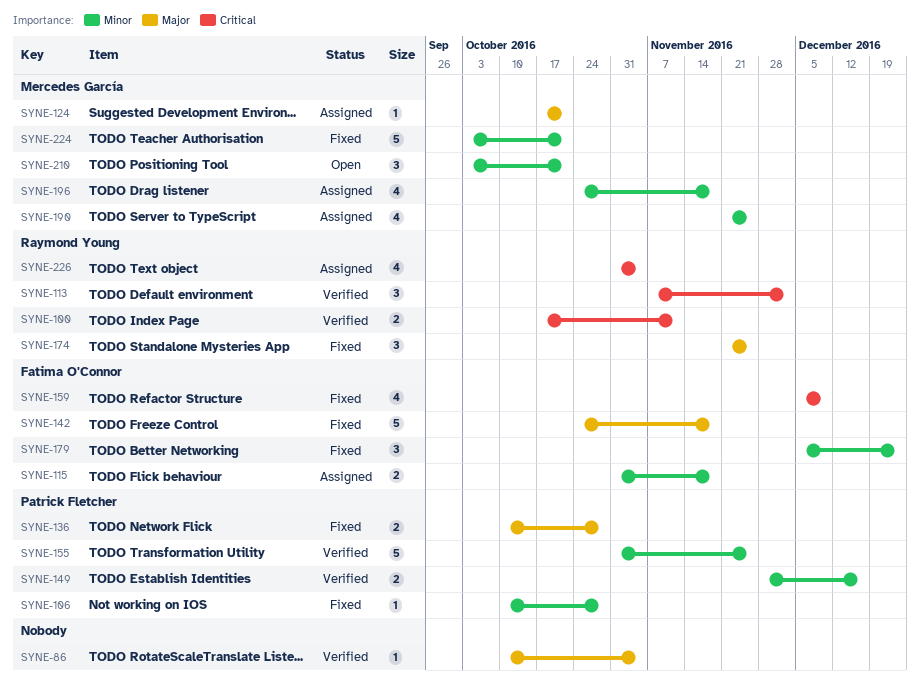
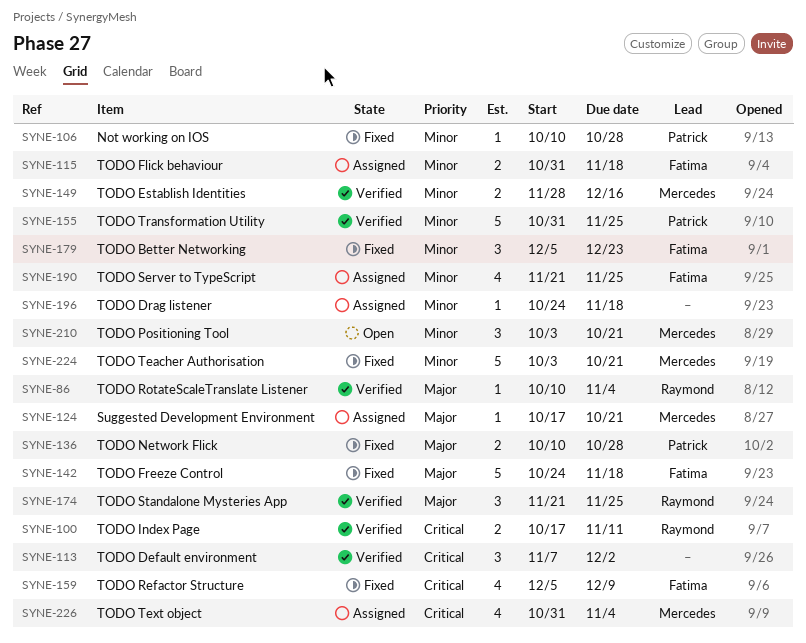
SYNE-86, owner: none -> Raymond Young
SYNE-113, owner: Raymond Young -> none
SYNE-149, owner: Patrick Fletcher -> Mercedes García
SYNE-174, status: Fixed -> Verified
SYNE-190, owner: Mercedes García -> Fatima O'Connor
SYNE-196, owner: Mercedes García -> none
SYNE-196, estimate: 4 -> 1
SYNE-226, owner: Raymond Young -> Mercedes García

